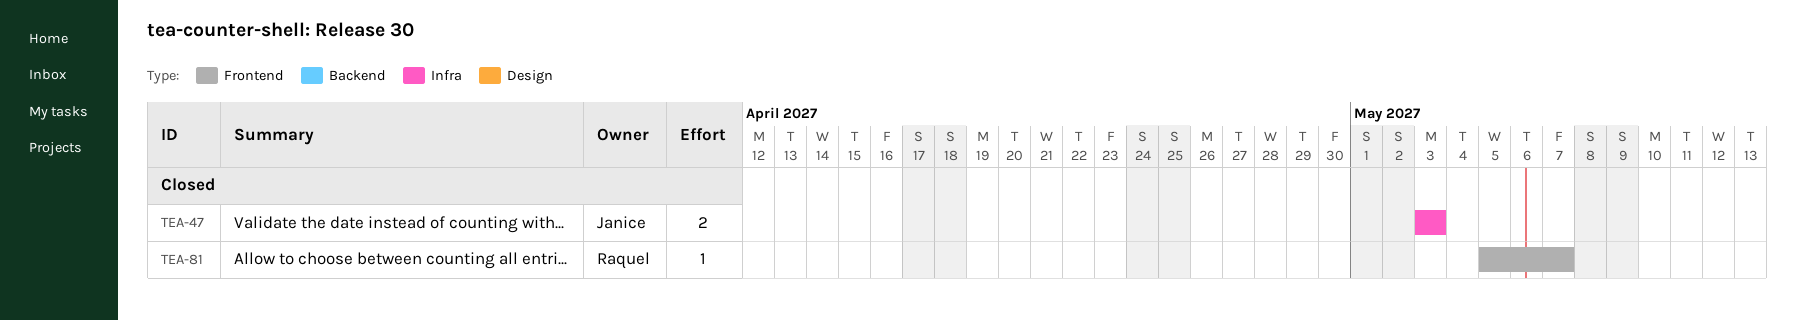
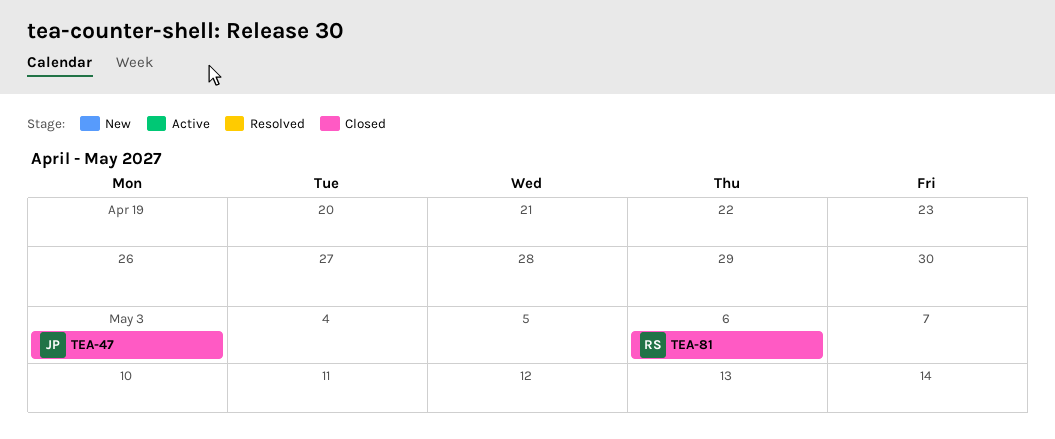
TEA-81, start: May 5 -> May 6
TEA-81, due: May 7 -> May 6

